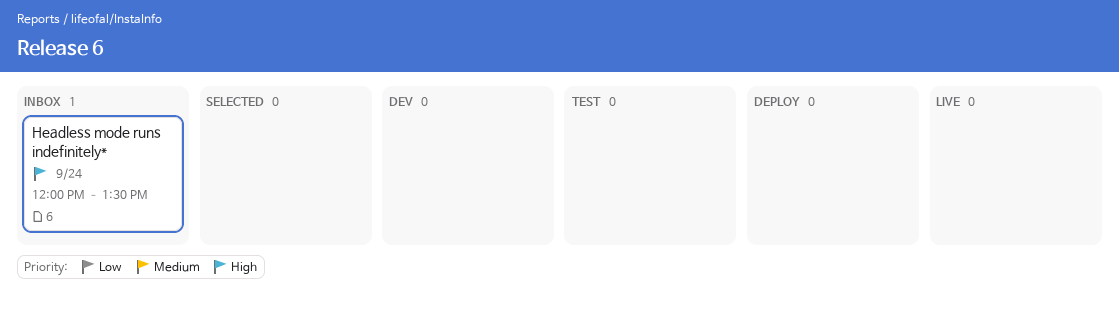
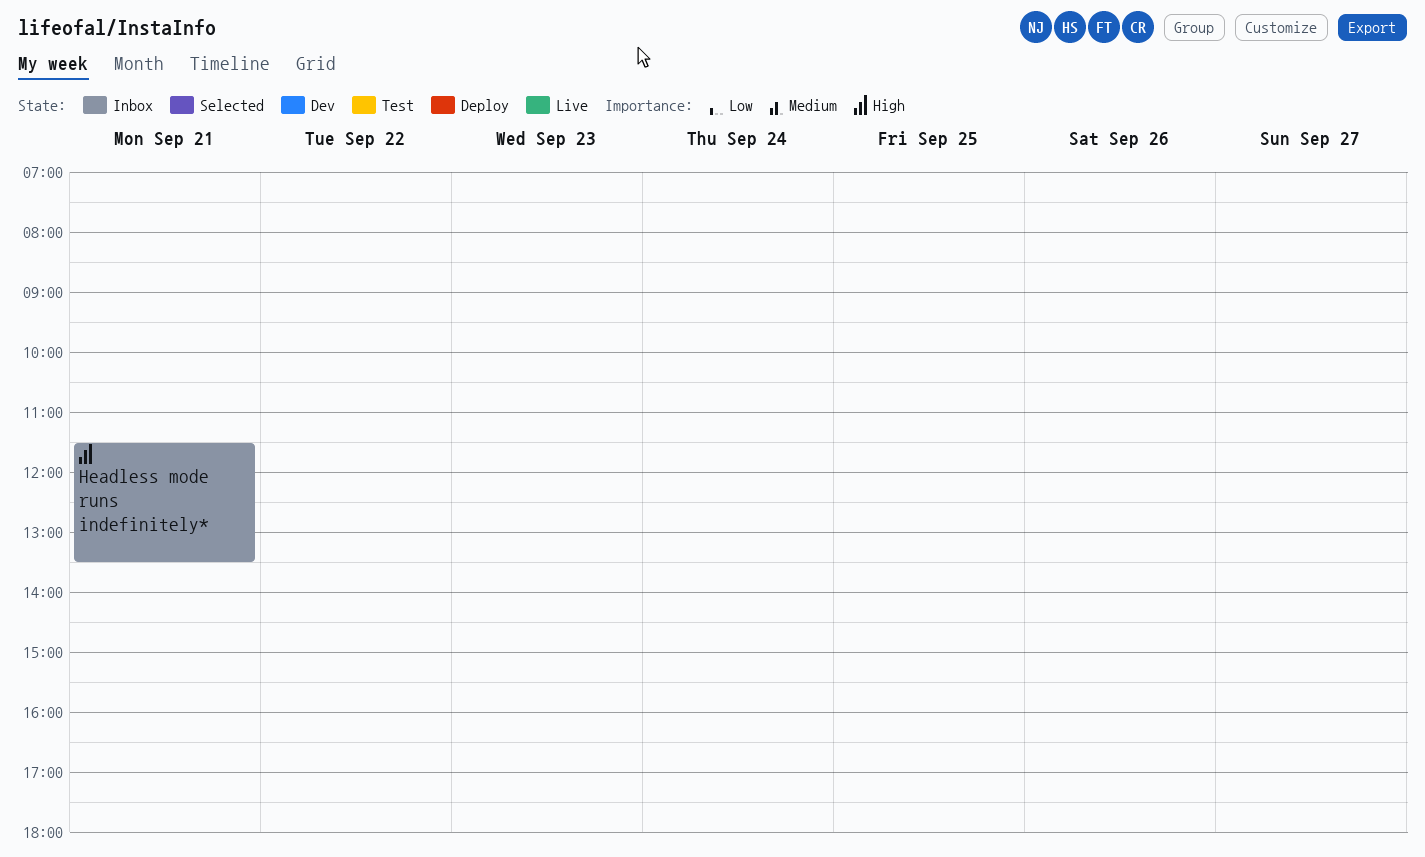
Headless mode runs indefinitely*, day: Sep 24 -> Sep 21
Headless mode runs indefinitely*, begins: 12:00 -> 11:30

